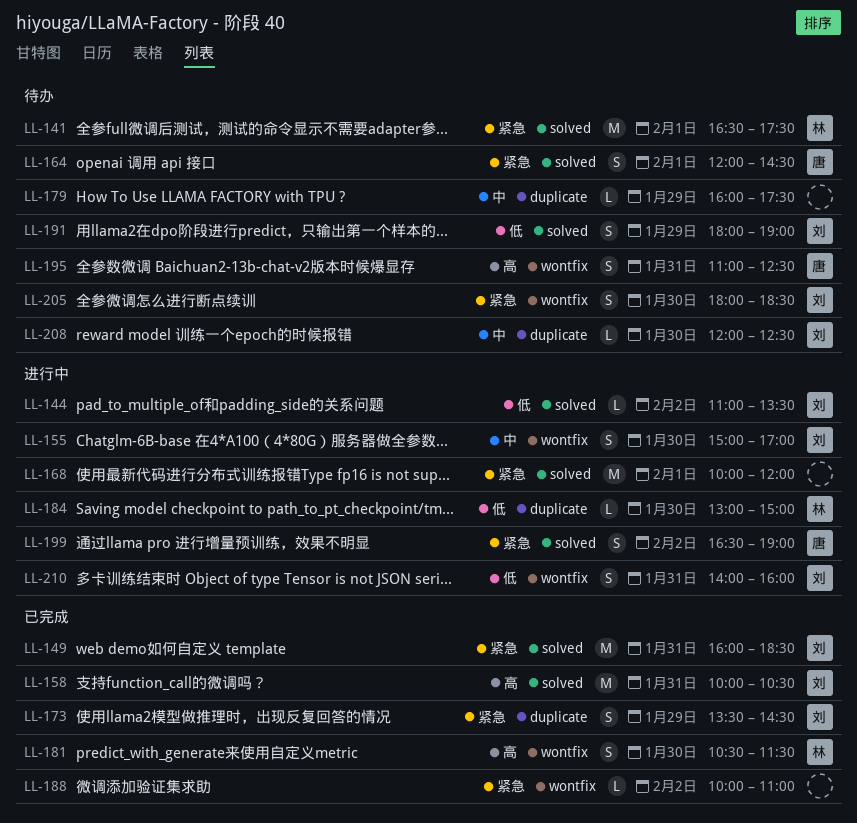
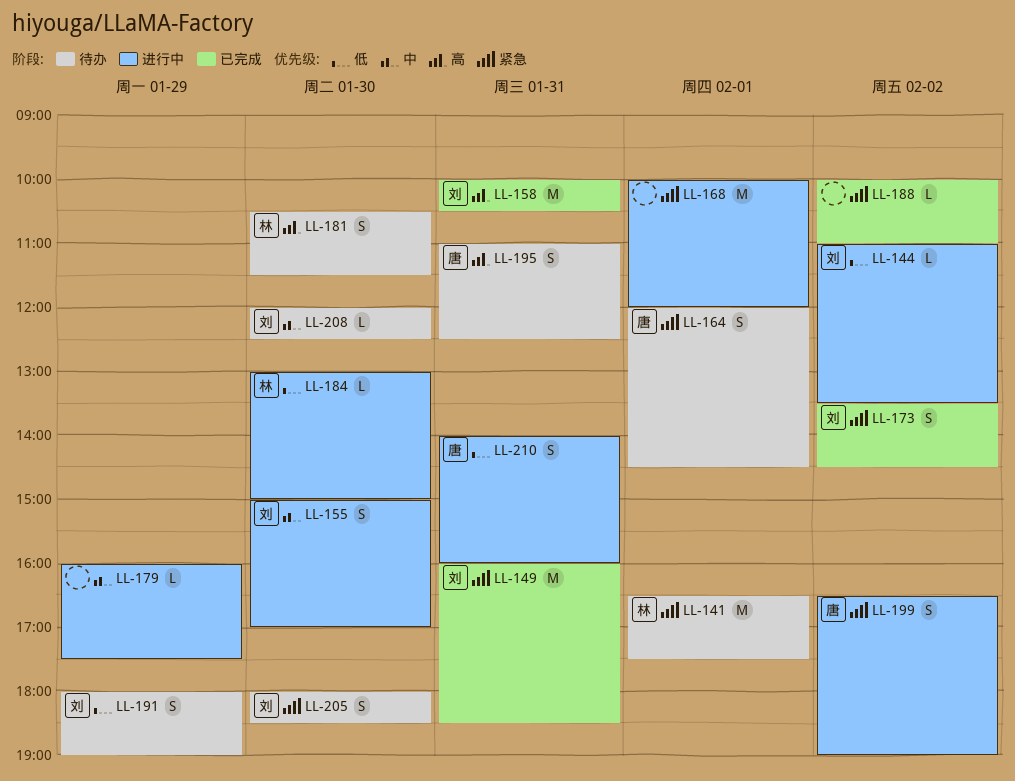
LL-173, day: Jan 29 -> Feb 2
LL-179, status: 待办 -> 进行中
LL-181, status: 已完成 -> 待办
LL-210, owner: 刘 -> 唐

